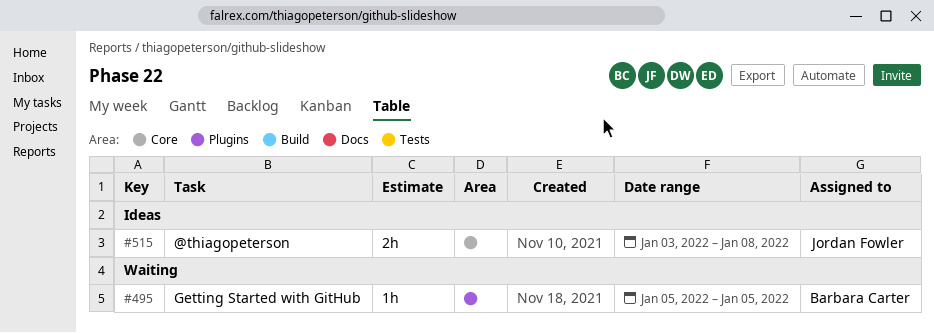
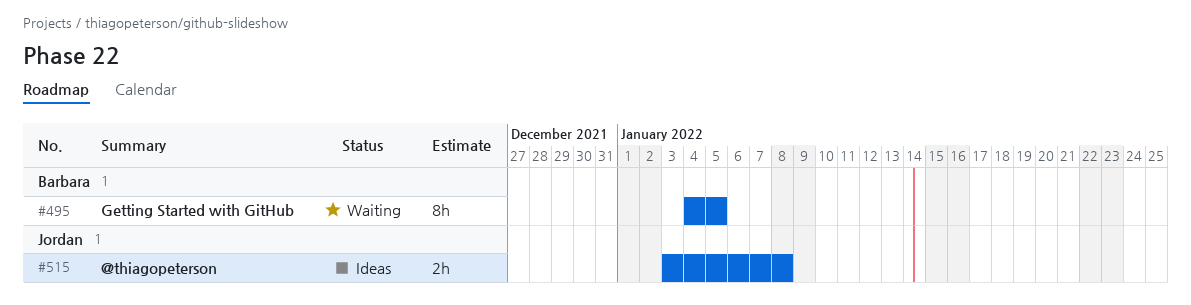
#495, estimate: 1h -> 8h
#495, start: Jan 5 -> Jan 4

